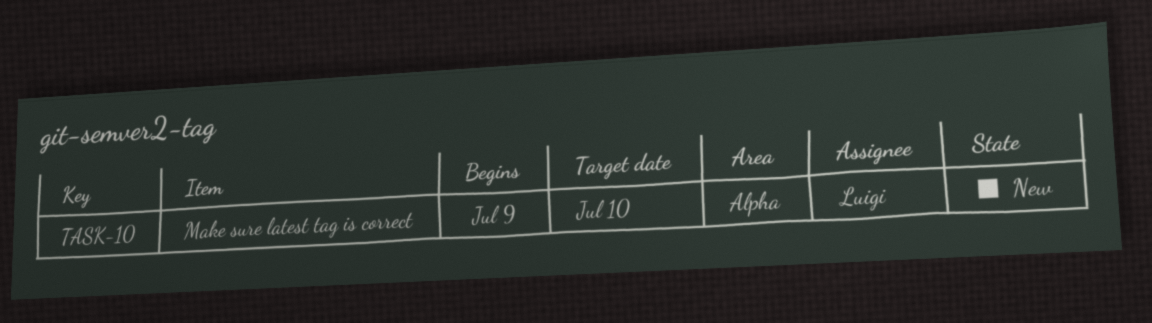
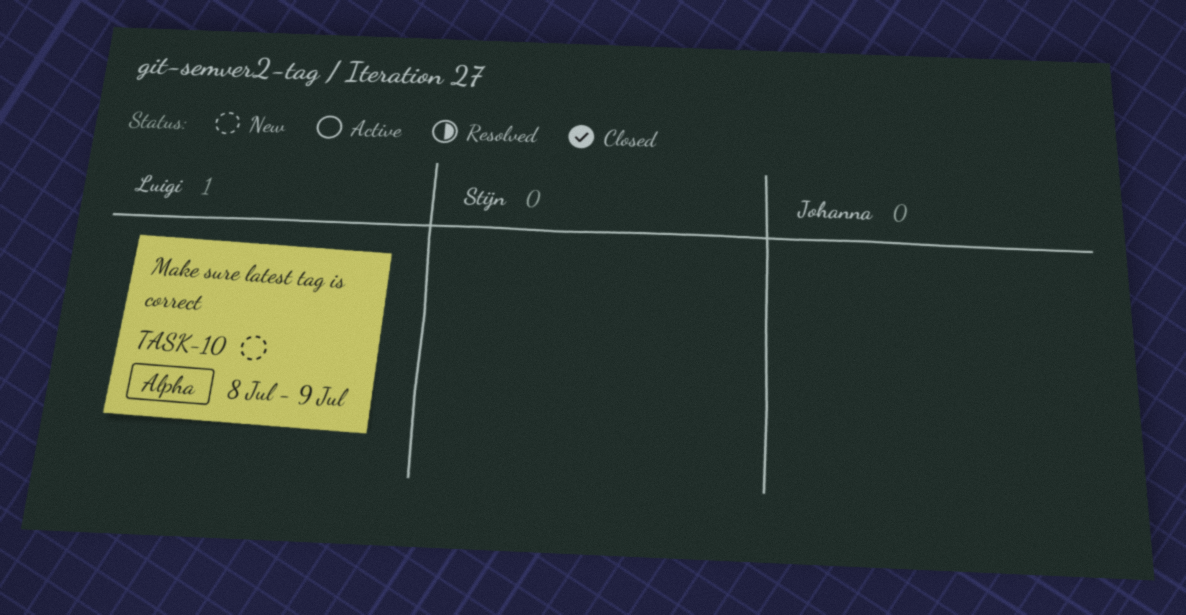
TASK-10, start: Jul 9 -> Jul 8
TASK-10, due: Jul 10 -> Jul 9

